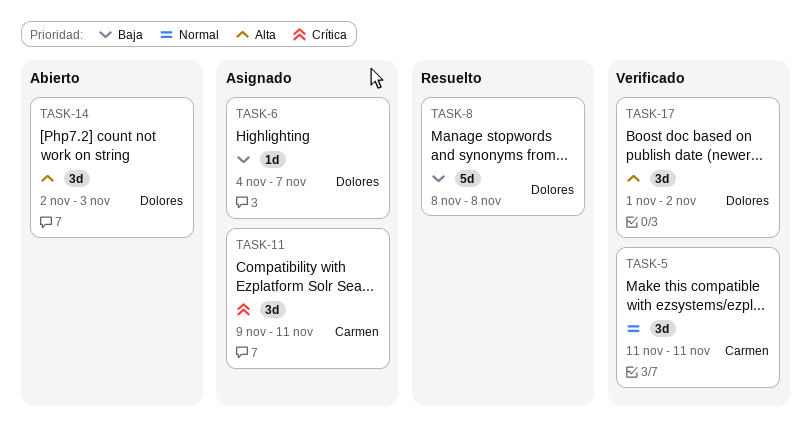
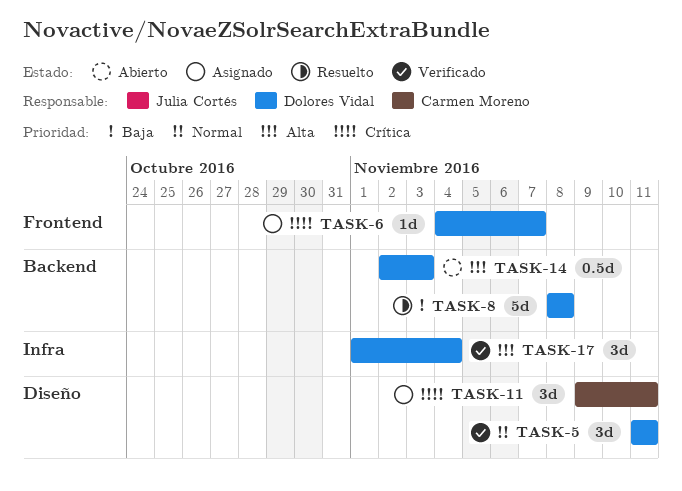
TASK-5, owner: Carmen Moreno -> Dolores Vidal
TASK-6, priority: Baja -> Crítica
TASK-14, estimate: 3d -> 0.5d
TASK-17, due: Nov 2 -> Nov 4

